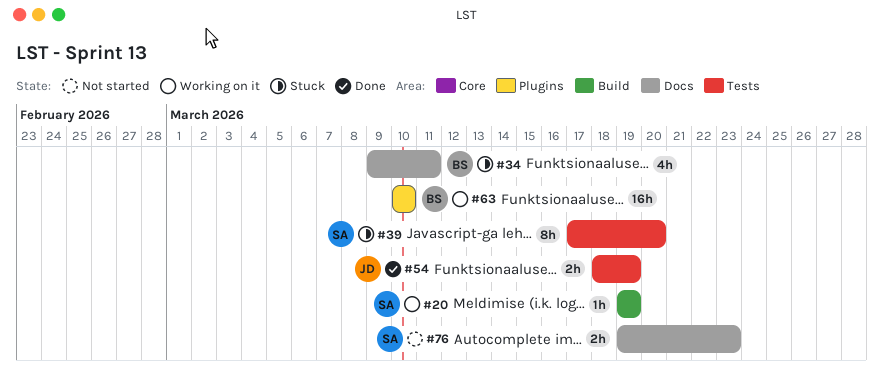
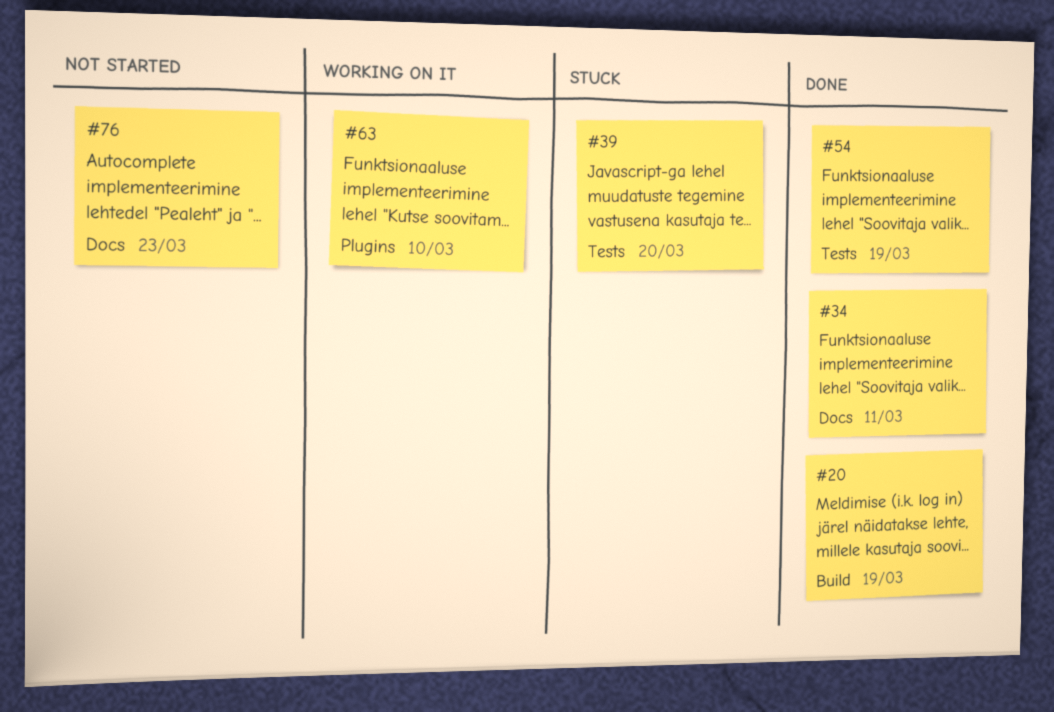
#20, status: Working on it -> Done
#34, status: Stuck -> Done

